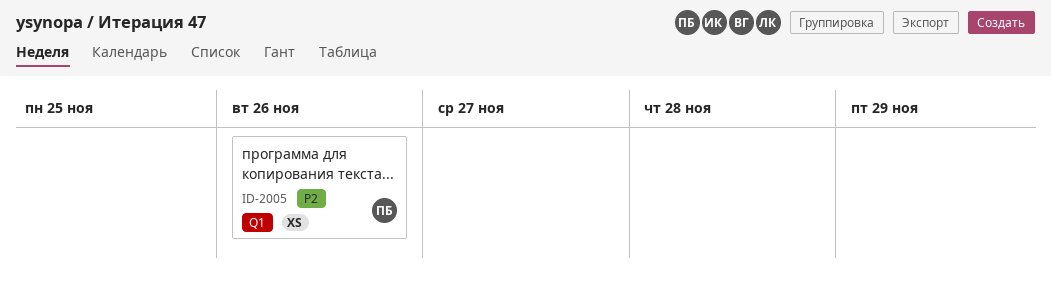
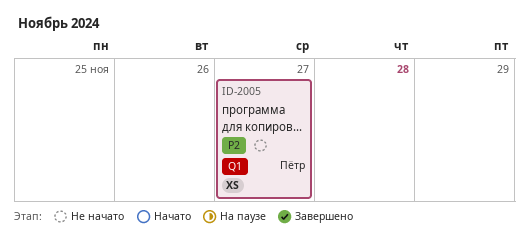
ID-2005, due: Nov 26 -> Nov 27

